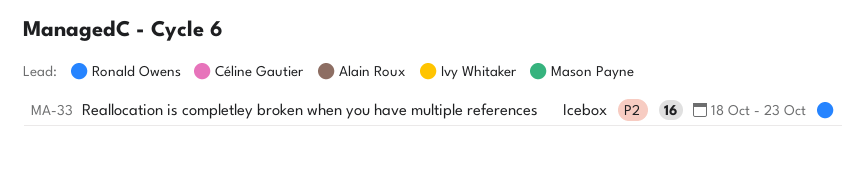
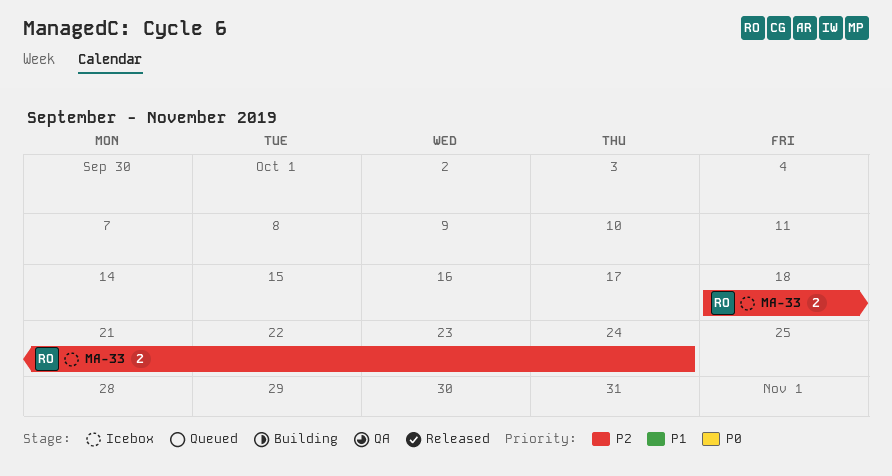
MA-33, estimate: 16 -> 2
MA-33, due: Oct 23 -> Oct 24

